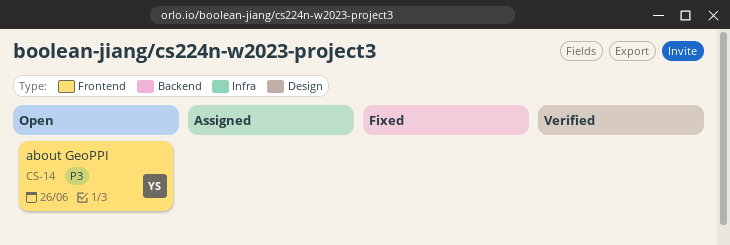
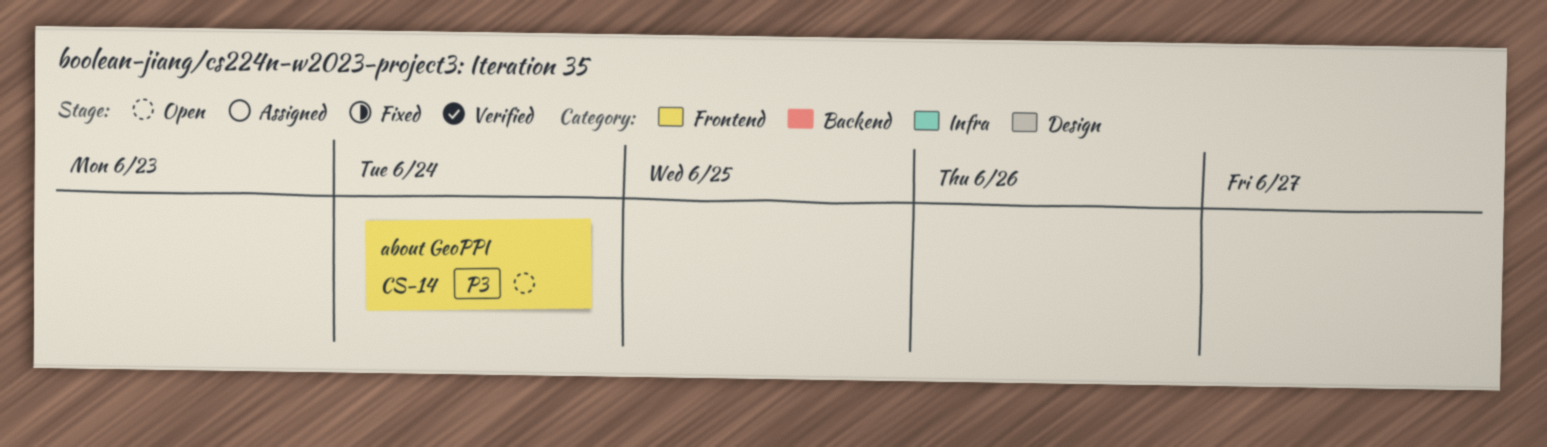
CS-14, due: Jun 26 -> Jun 24

